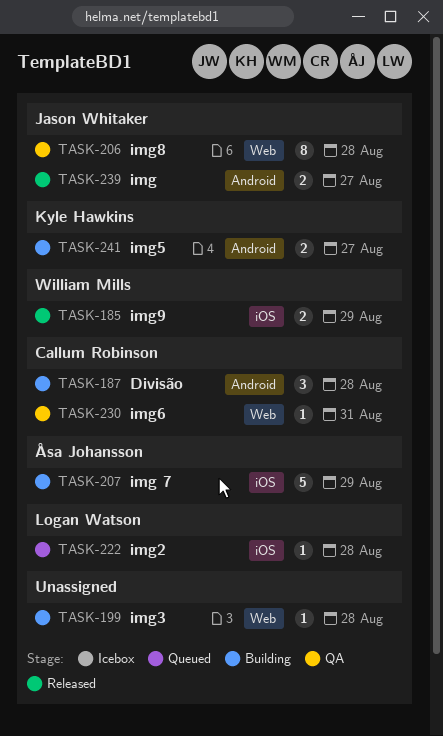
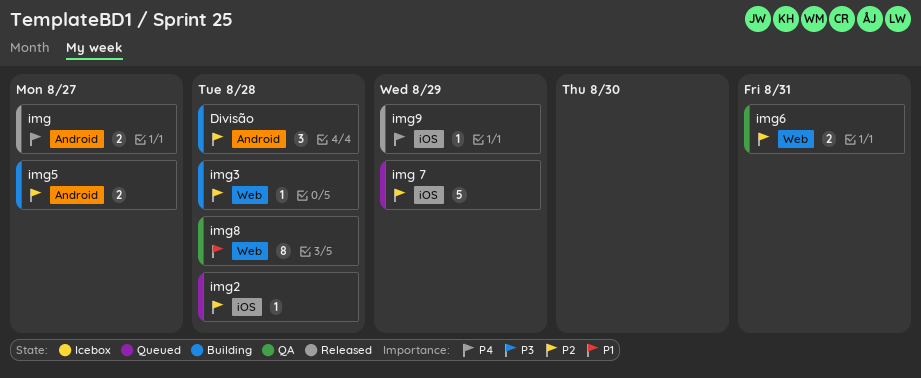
img 7, status: Building -> Queued
img6, estimate: 1 -> 2
img9, estimate: 2 -> 1

